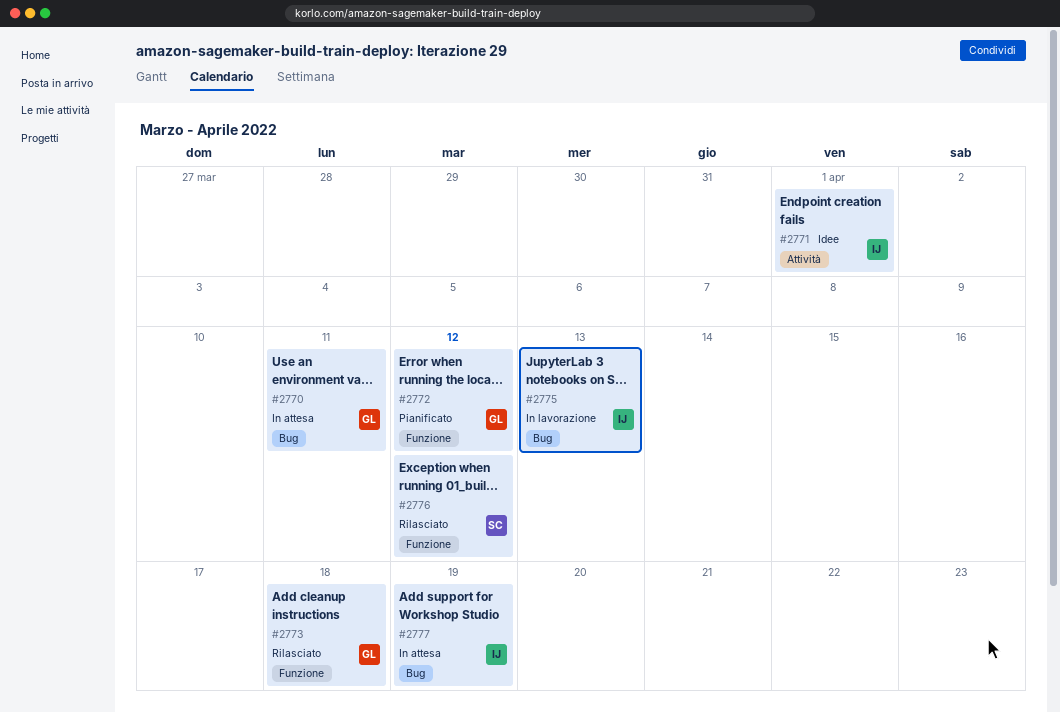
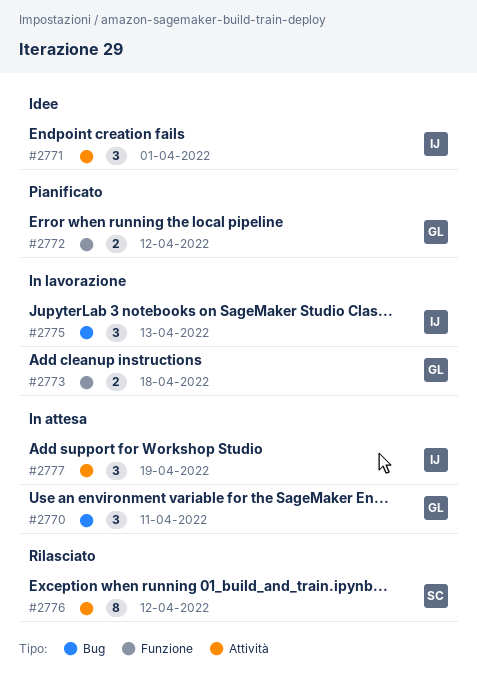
#2773, status: Rilasciato -> In lavorazione
#2776, label: Funzione -> Attività
#2777, label: Bug -> Attività

